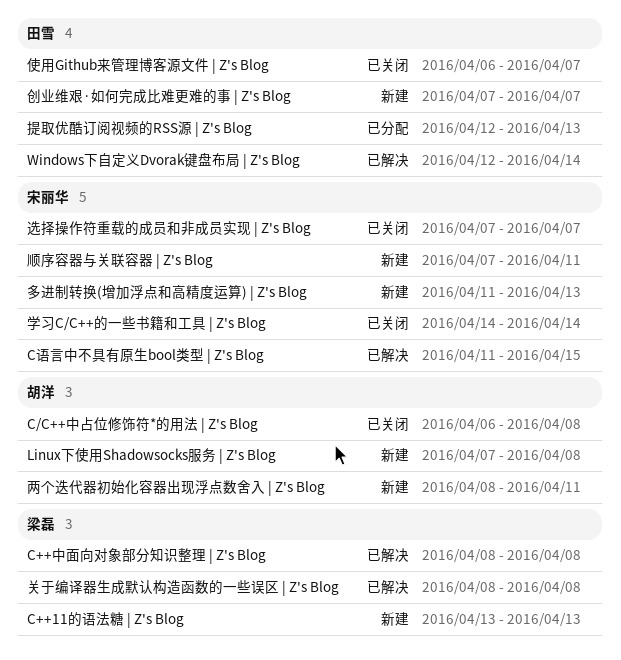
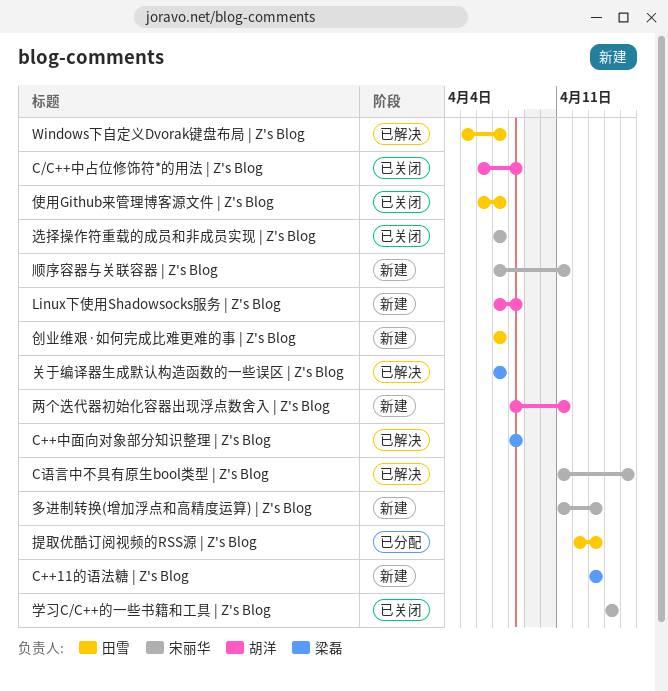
Windows下自定义Dvorak键盘布局 | Z's Blog, start: Apr 12 -> Apr 5
Windows下自定义Dvorak键盘布局 | Z's Blog, due: Apr 14 -> Apr 7
关于编译器生成默认构造函数的一些误区 | Z's Blog, start: Apr 8 -> Apr 7
关于编译器生成默认构造函数的一些误区 | Z's Blog, due: Apr 8 -> Apr 7

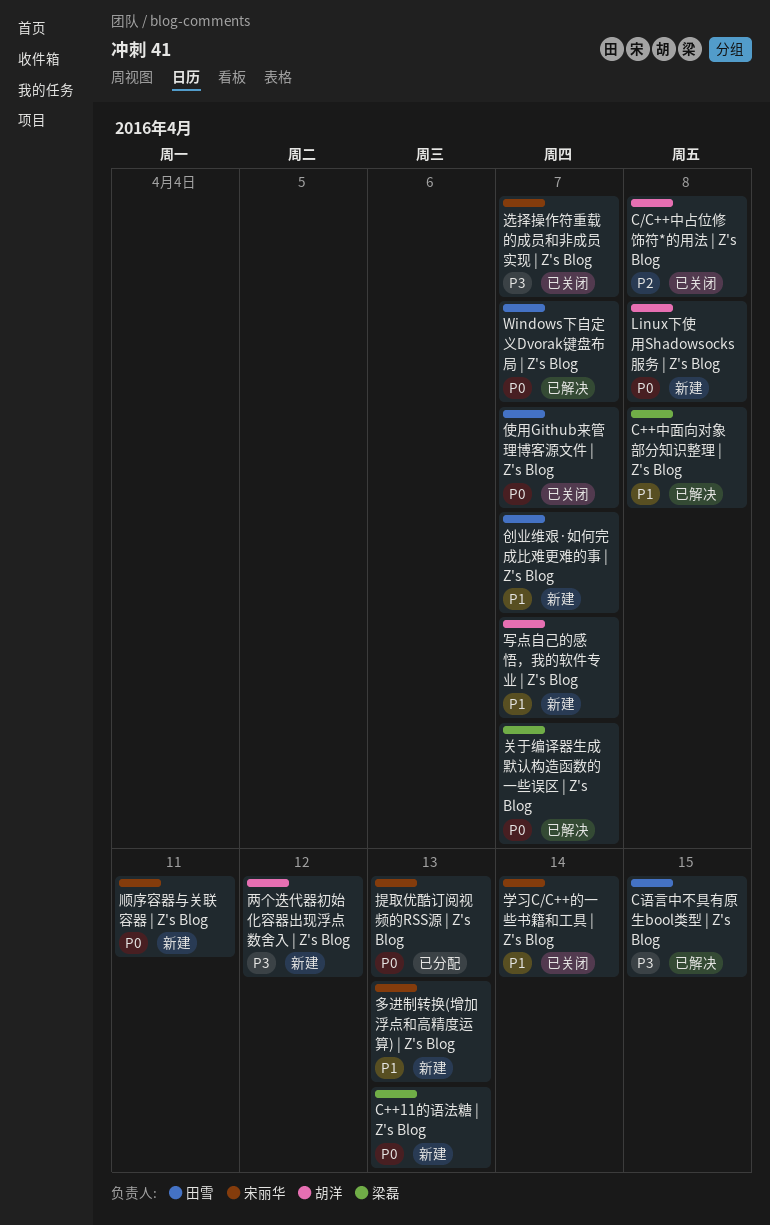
C语言中不具有原生bool类型 | Z's Blog, owner: 宋丽华 -> 田雪
两个迭代器初始化容器出现浮点数舍入 | Z's Blog, due: Apr 11 -> Apr 12
写点自己的感悟，我的软件专业 | Z's Blog: none -> present
提取优酷订阅视频的RSS源 | Z's Blog, owner: 田雪 -> 宋丽华

